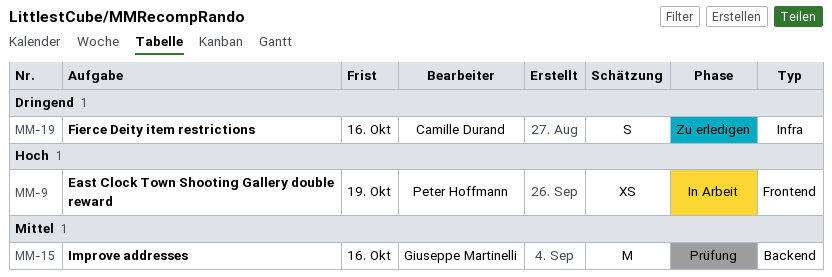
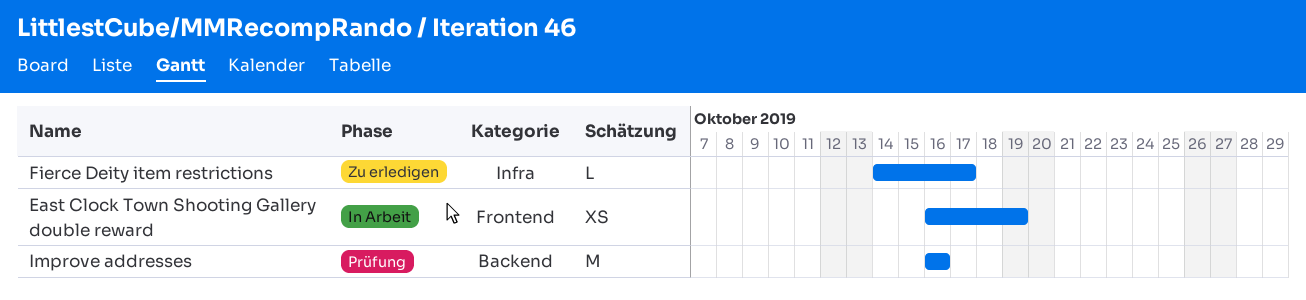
Fierce Deity item restrictions, estimate: S -> L
Fierce Deity item restrictions, due: Oct 16 -> Oct 17

